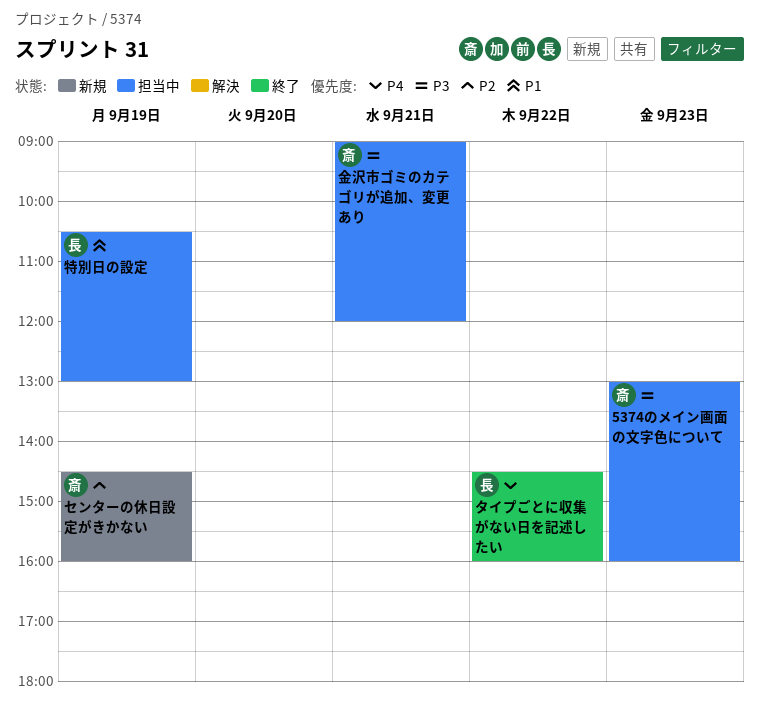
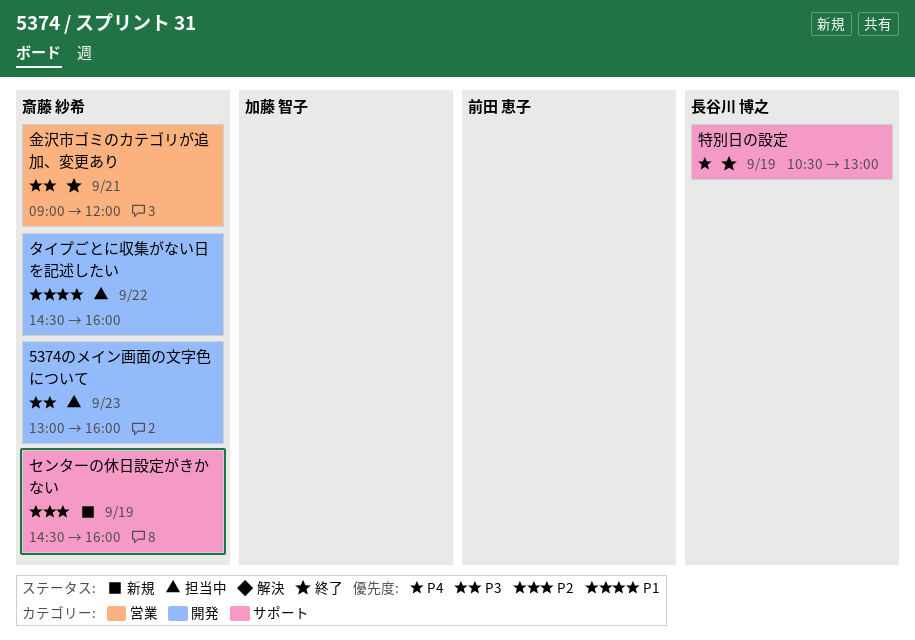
タイプごとに収集がない日を記述したい, status: 終了 -> 担当中
タイプごとに収集がない日を記述したい, owner: 長谷川 博之 -> 斎藤 紗希
タイプごとに収集がない日を記述したい, priority: P4 -> P1
特別日の設定, status: 担当中 -> 終了
特別日の設定, priority: P1 -> P4
金沢市ゴミのカテゴリが追加、変更あり, status: 担当中 -> 終了

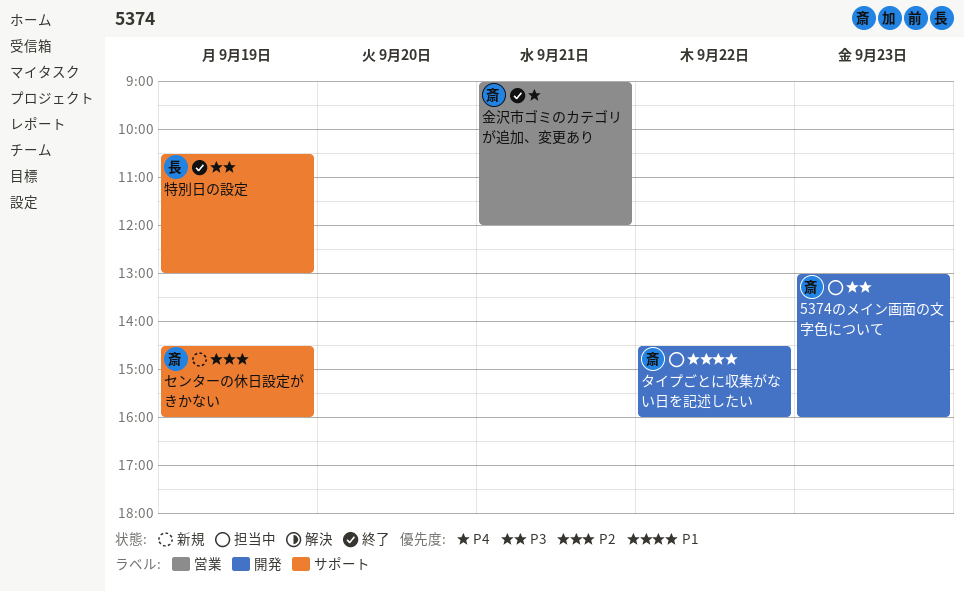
特別日の設定, priority: P4 -> P3
金沢市ゴミのカテゴリが追加、変更あり, priority: P3 -> P4

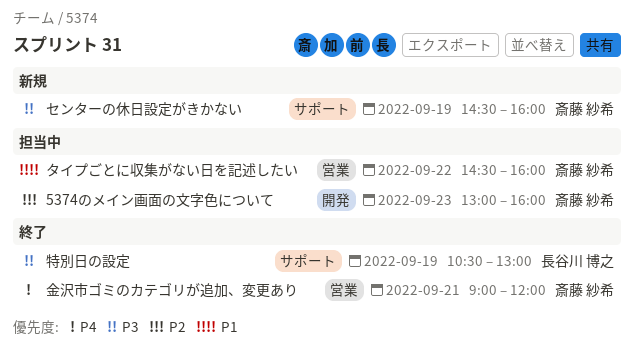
5374のメイン画面の文字色について, priority: P3 -> P2
センターの休日設定がきかない, priority: P2 -> P3
タイプごとに収集がない日を記述したい, label: 開発 -> 営業

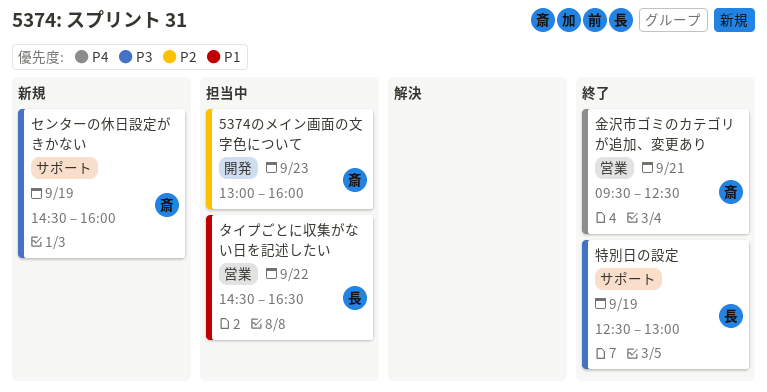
タイプごとに収集がない日を記述したい, owner: 斎藤 紗希 -> 長谷川 博之
タイプごとに収集がない日を記述したい, ends: 16:00 -> 16:30
特別日の設定, begins: 10:30 -> 12:30
金沢市ゴミのカテゴリが追加、変更あり, begins: 09:00 -> 09:30
金沢市ゴミのカテゴリが追加、変更あり, ends: 12:00 -> 12:30

